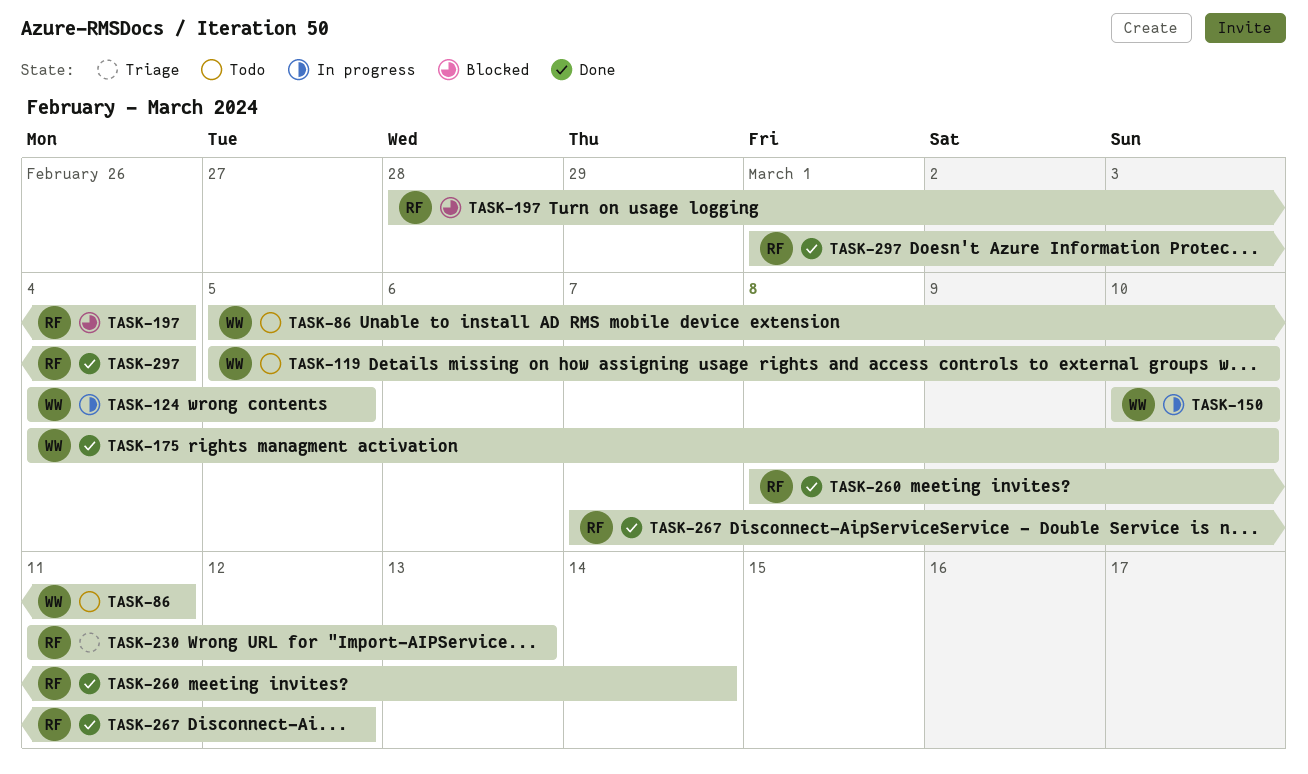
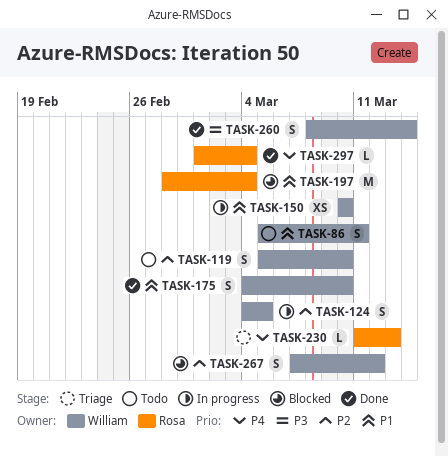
TASK-260, owner: Rosa -> William
TASK-267, status: Done -> Blocked
TASK-267, owner: Rosa -> William

